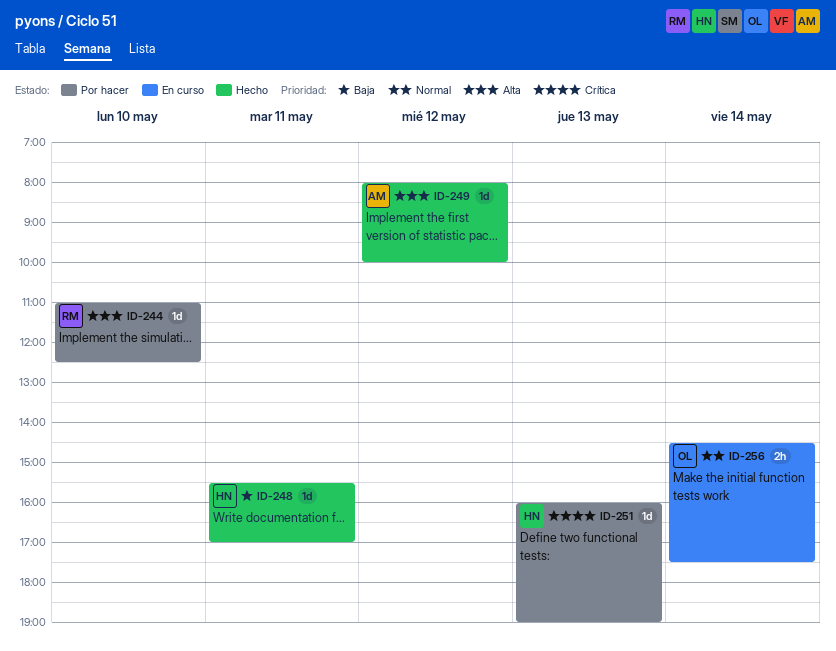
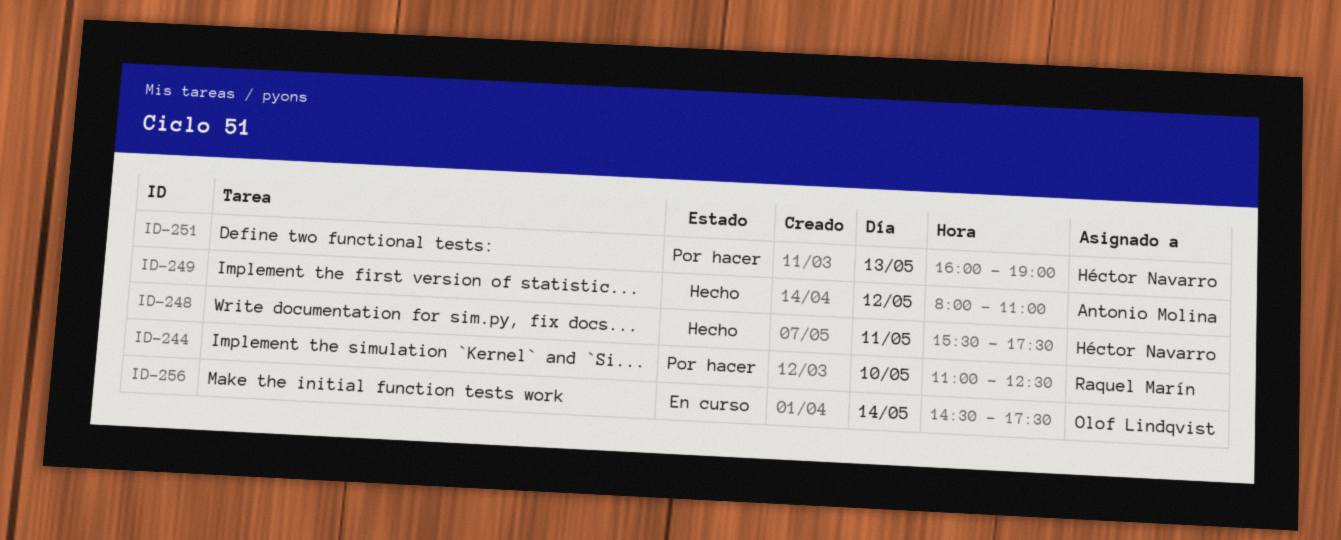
ID-248, ends: 17:00 -> 17:30
ID-249, ends: 10:00 -> 11:00

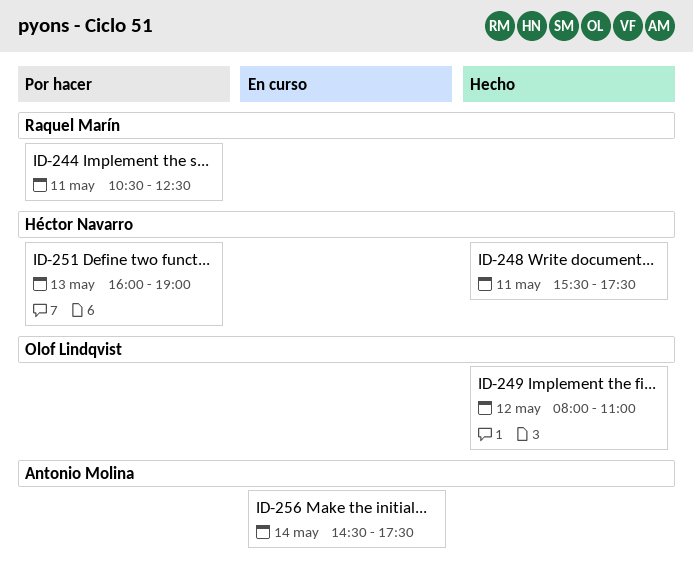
ID-244, day: May 10 -> May 11
ID-244, begins: 11:00 -> 10:30
ID-249, owner: Antonio Molina -> Olof Lindqvist
ID-256, owner: Olof Lindqvist -> Antonio Molina

